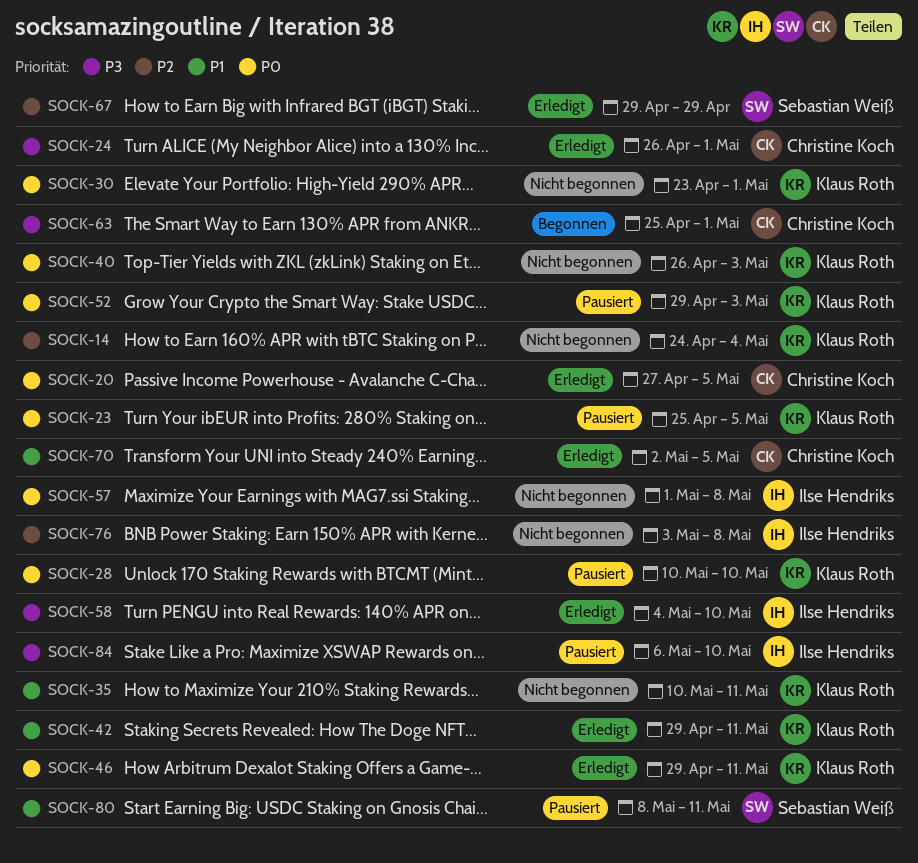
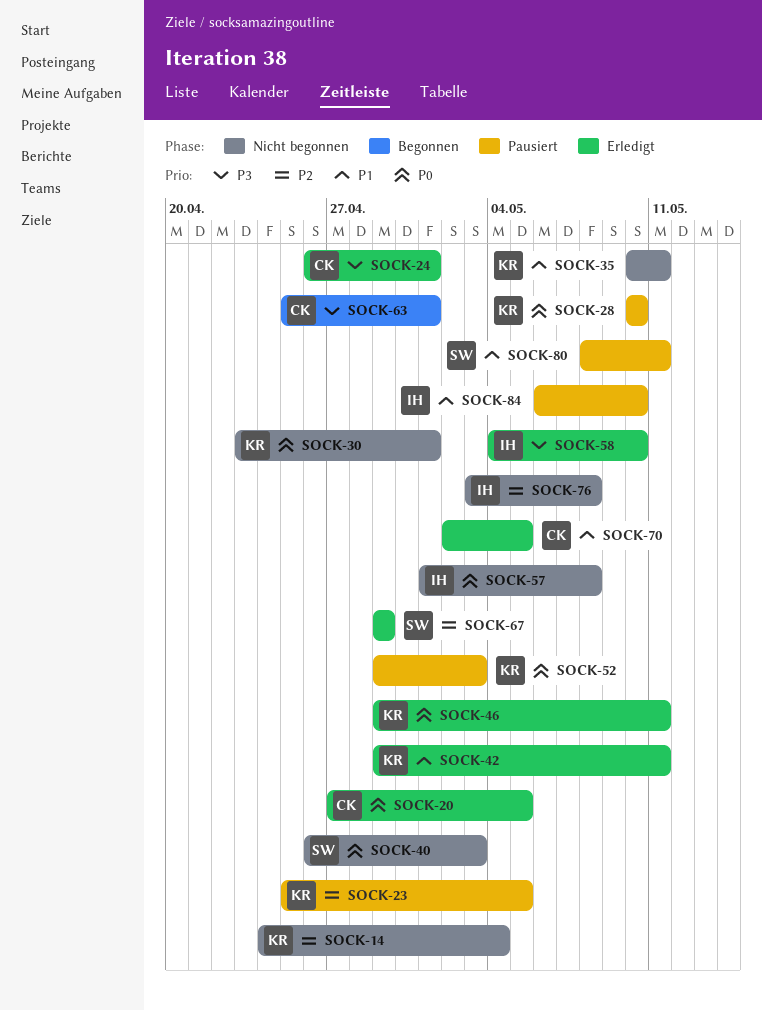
SOCK-23, priority: P0 -> P2
SOCK-40, owner: Klaus Roth -> Sebastian Weiß
SOCK-84, priority: P3 -> P1

